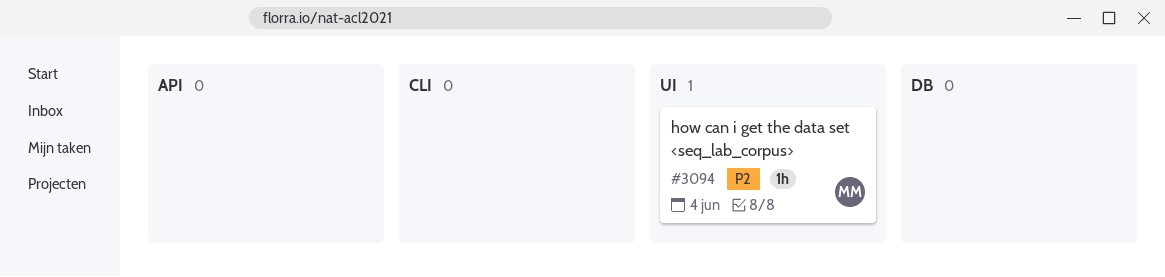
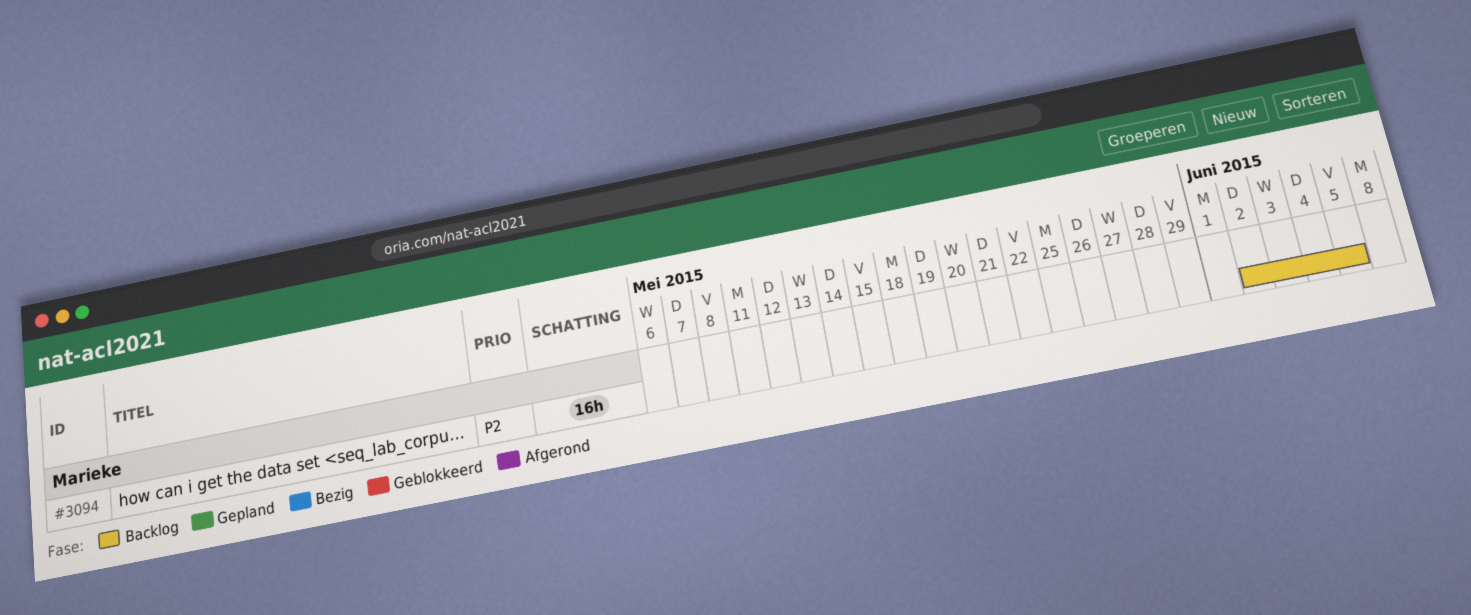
#3094, estimate: 1h -> 16h
#3094, due: Jun 4 -> Jun 5

